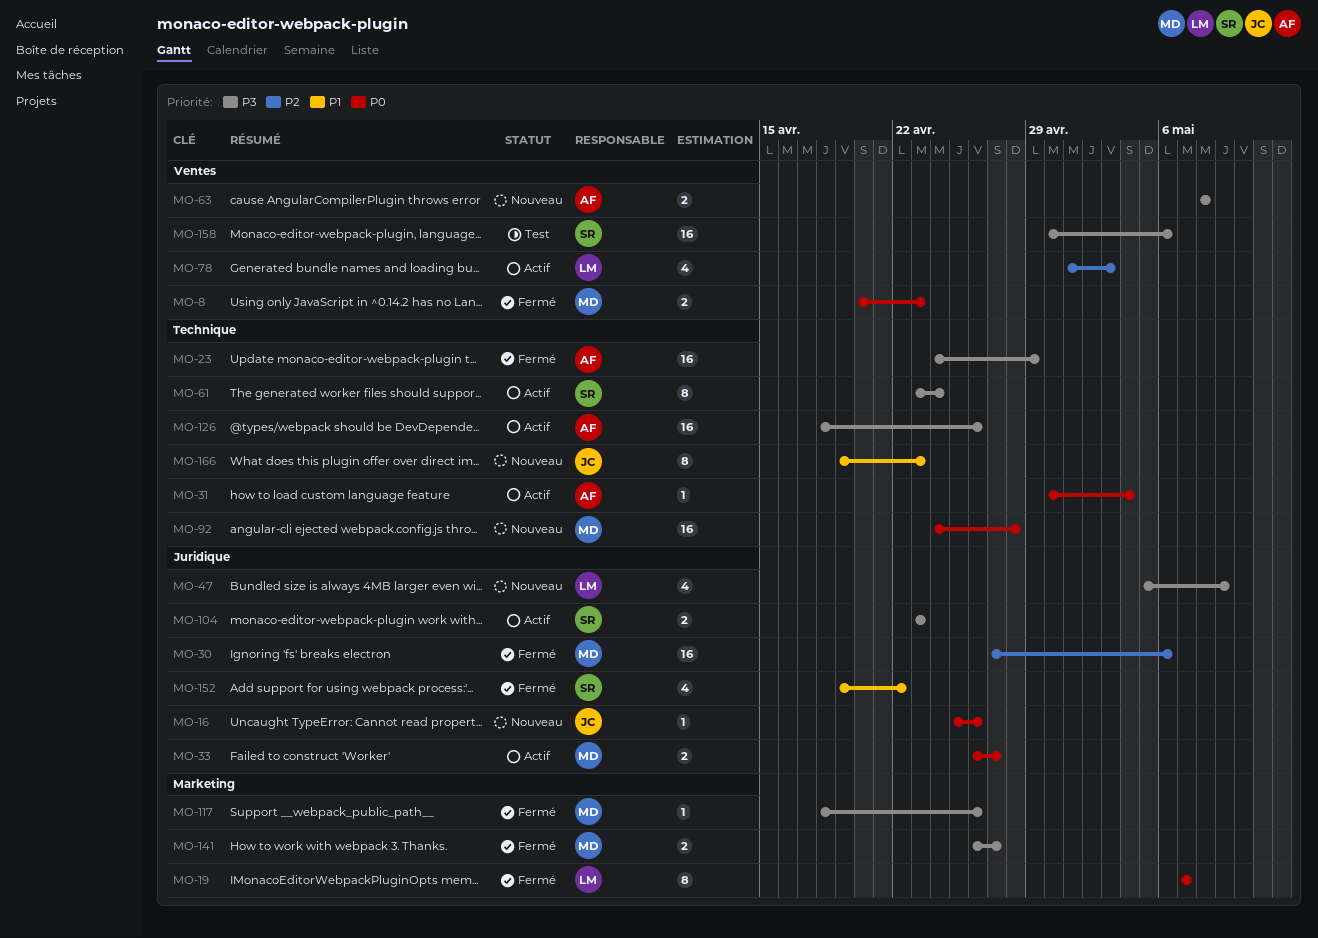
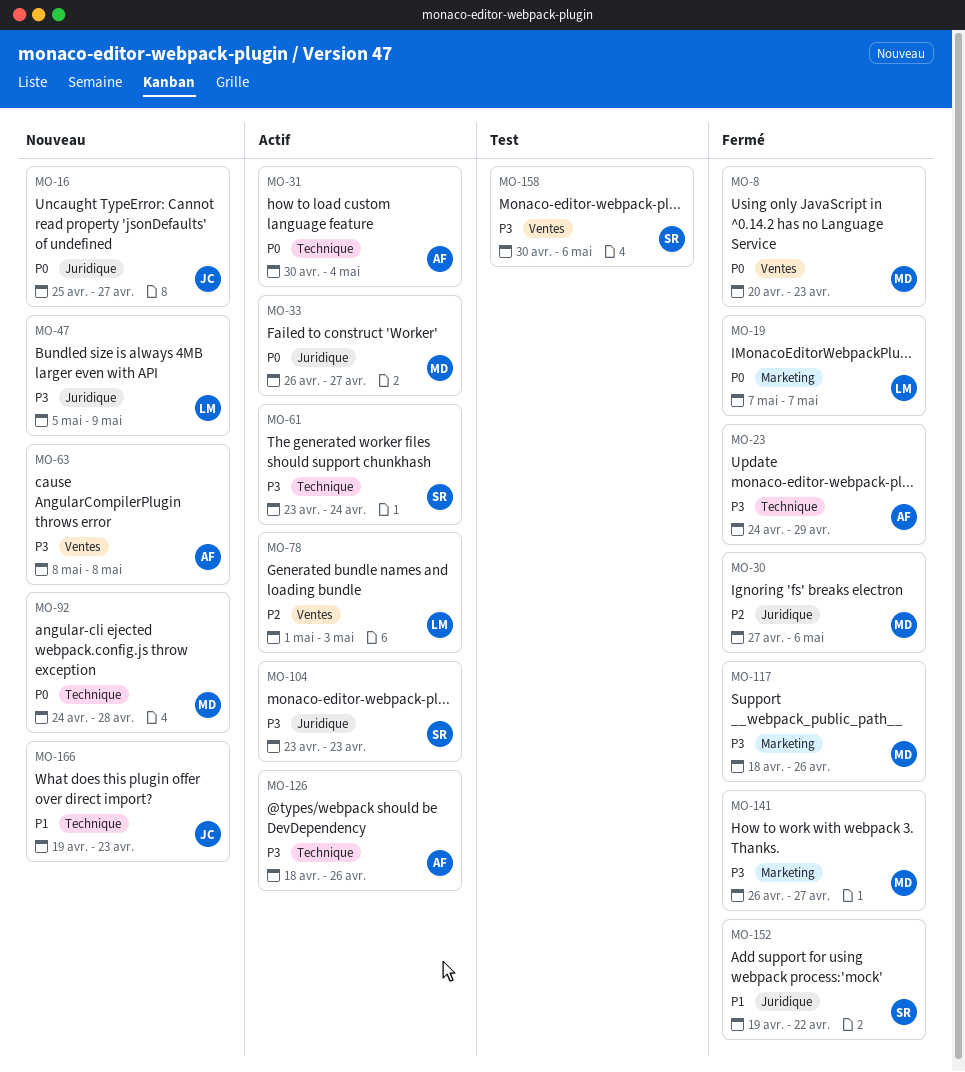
MO-16, due: Apr 26 -> Apr 27

